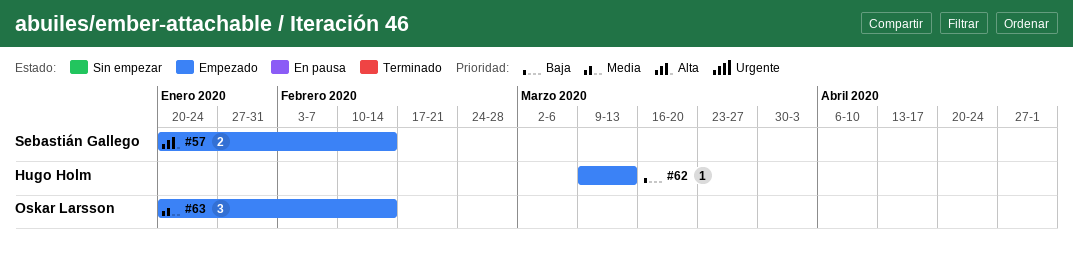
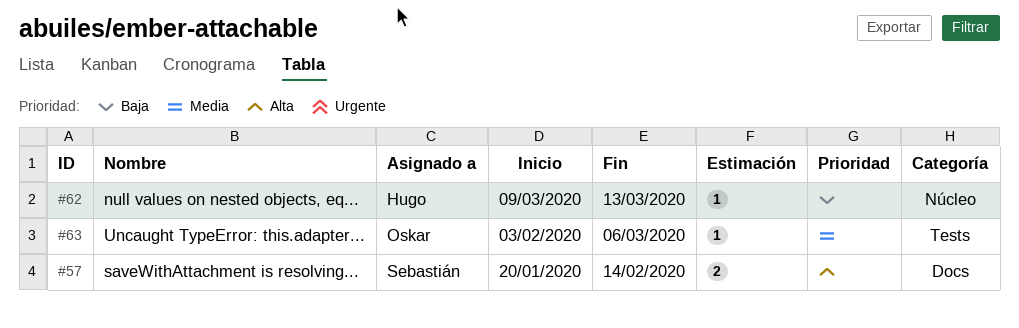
#63, estimate: 3 -> 1
#63, start: Jan 20 -> Feb 3
#63, due: Feb 14 -> Mar 6

